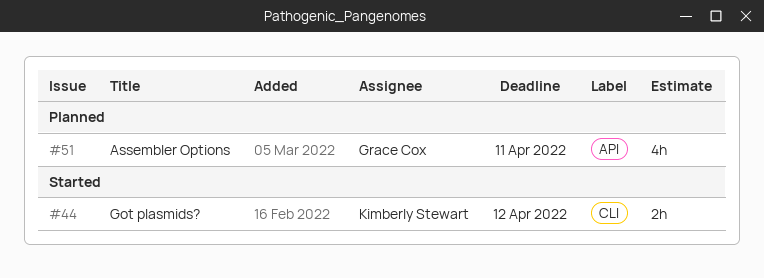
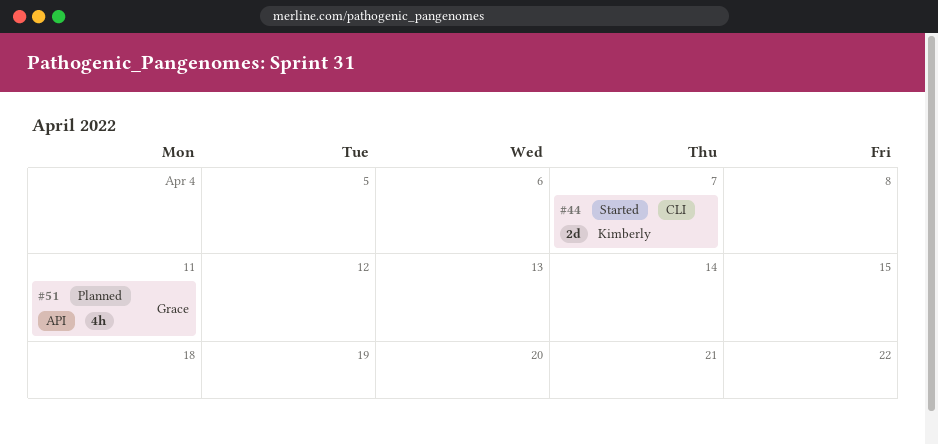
#44, estimate: 2h -> 2d
#44, due: Apr 12 -> Apr 7

